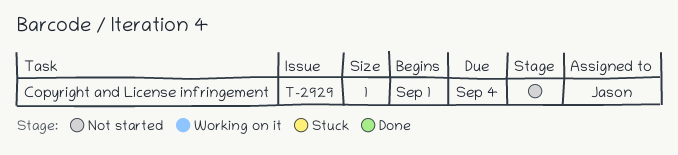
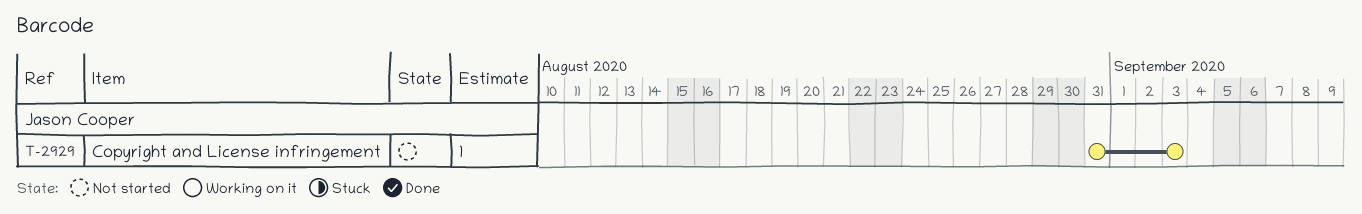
T-2929, start: Sep 1 -> Aug 31
T-2929, due: Sep 4 -> Sep 3

